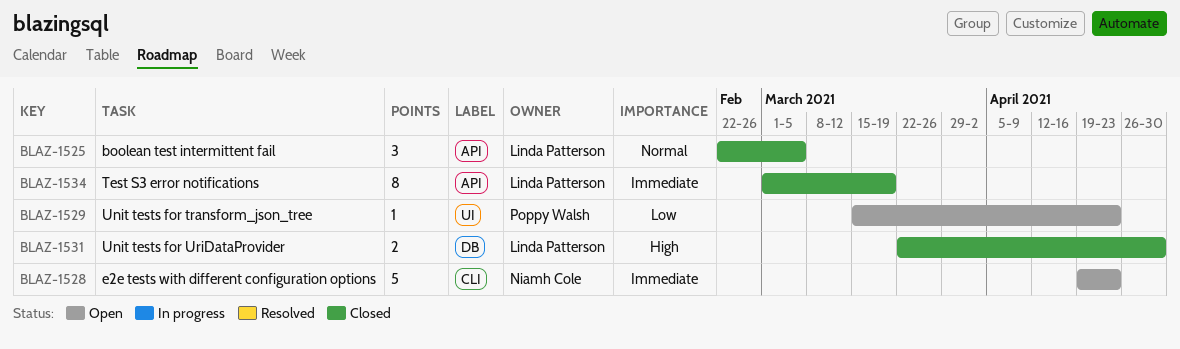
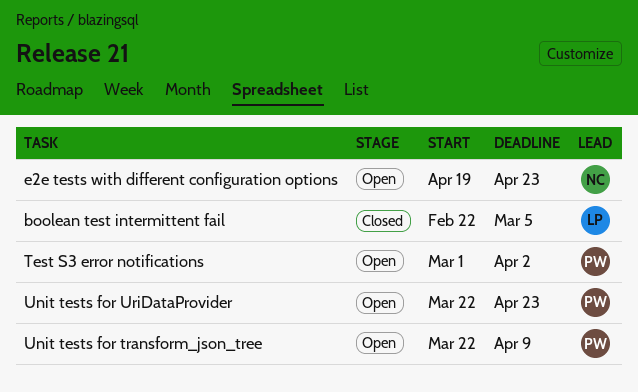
Test S3 error notifications, status: Closed -> Open
Test S3 error notifications, owner: Linda Patterson -> Poppy Walsh
Test S3 error notifications, due: Mar 19 -> Apr 2
Unit tests for transform_json_tree, start: Mar 15 -> Mar 22
Unit tests for transform_json_tree, due: Apr 23 -> Apr 9
Unit tests for UriDataProvider, status: Closed -> Open
Unit tests for UriDataProvider, owner: Linda Patterson -> Poppy Walsh
Unit tests for UriDataProvider, due: Apr 30 -> Apr 23

